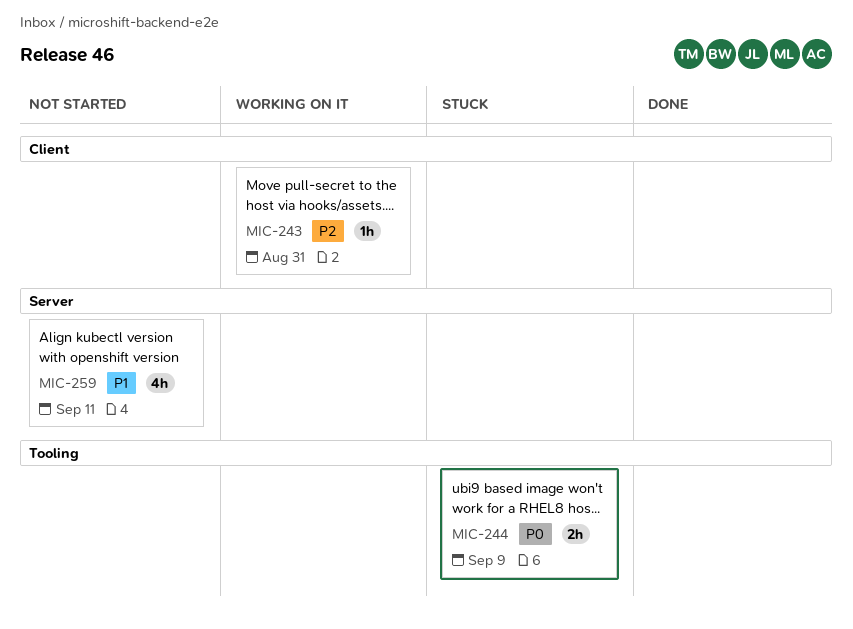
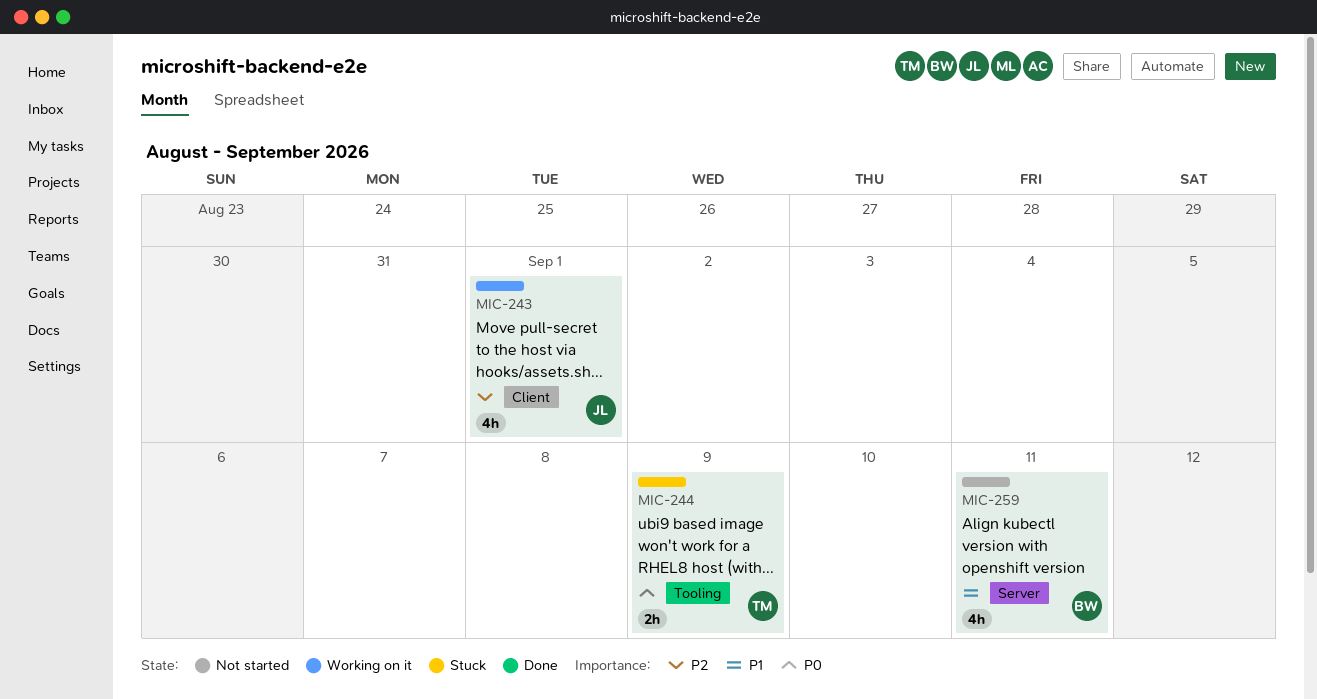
MIC-243, estimate: 1h -> 4h
MIC-243, due: Aug 31 -> Sep 1

